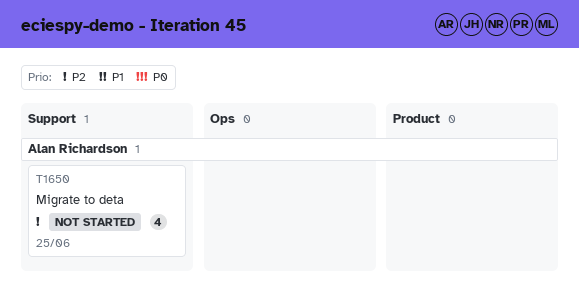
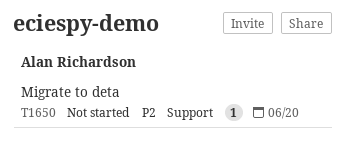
T1650, estimate: 4 -> 1
T1650, due: Jun 25 -> Jun 20

